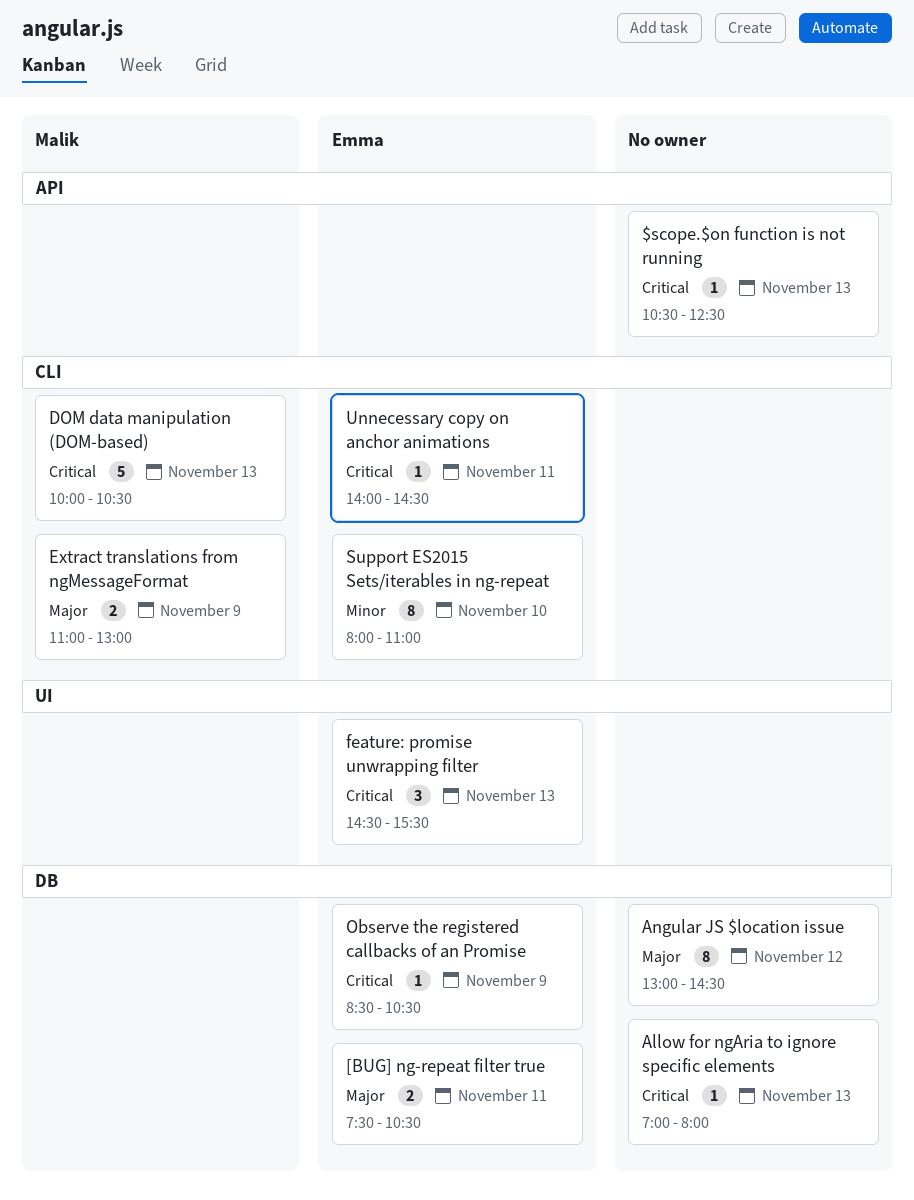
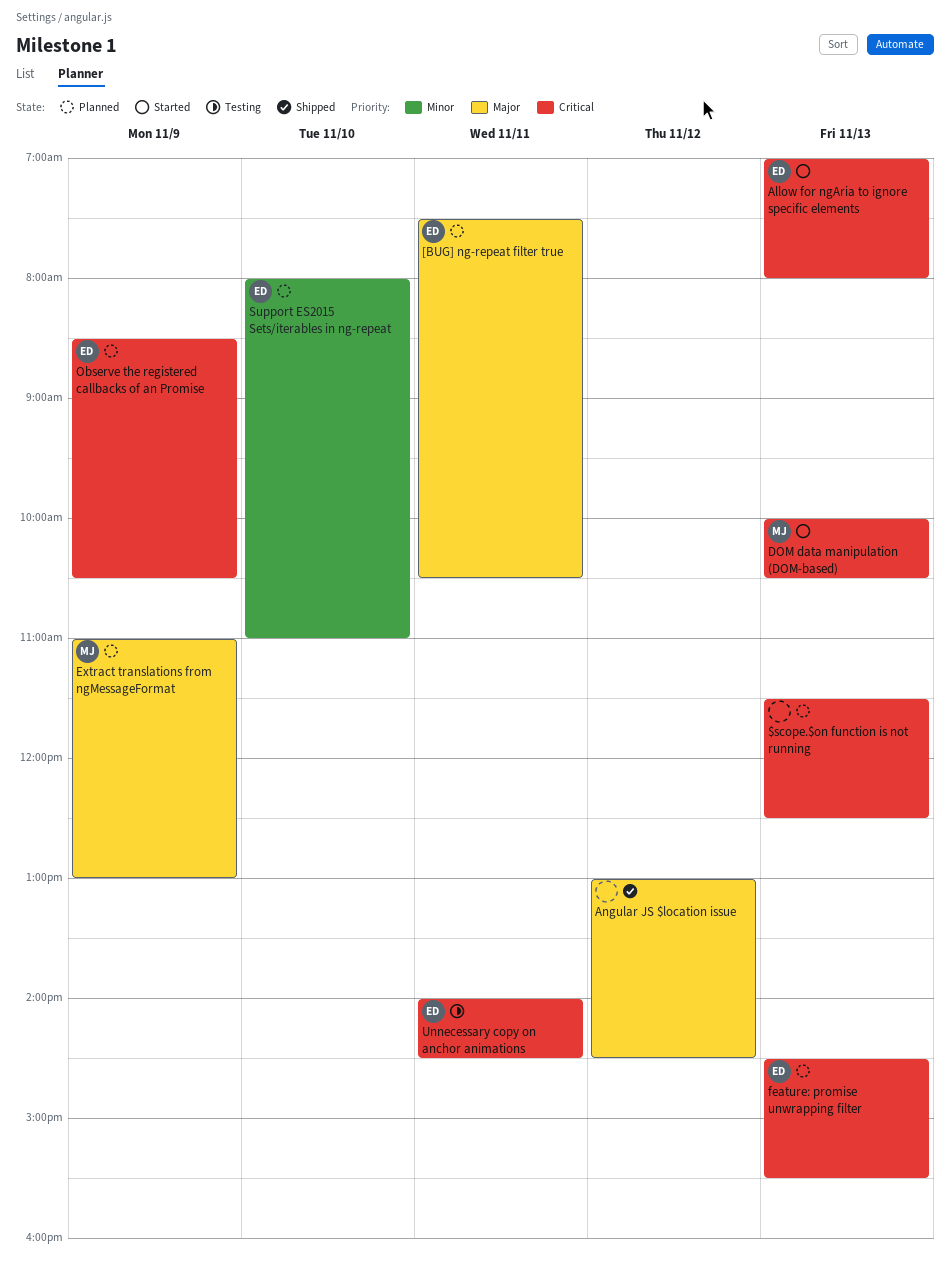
$scope.$on function is not running, begins: 10:30 -> 11:30
Allow for ngAria to ignore specific elements, owner: none -> Emma

